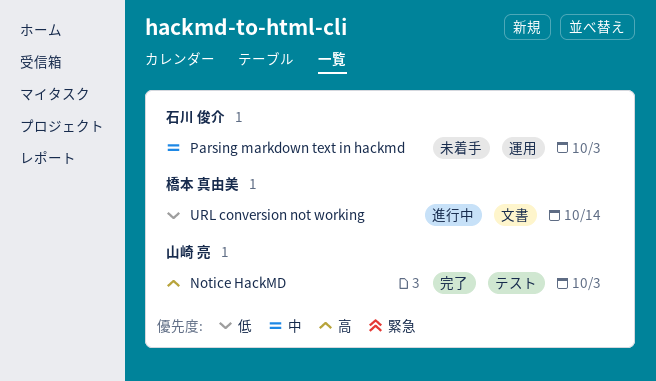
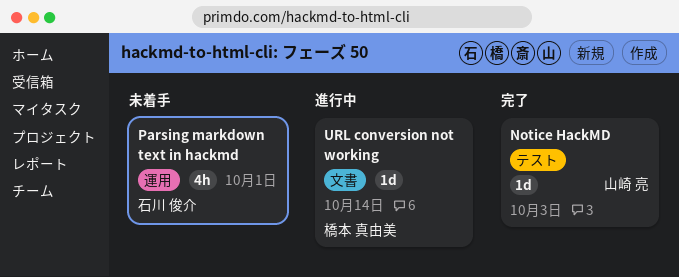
Parsing markdown text in hackmd, due: Oct 3 -> Oct 1

